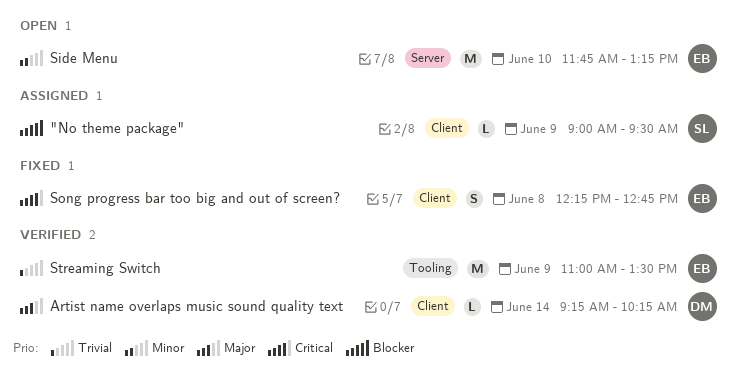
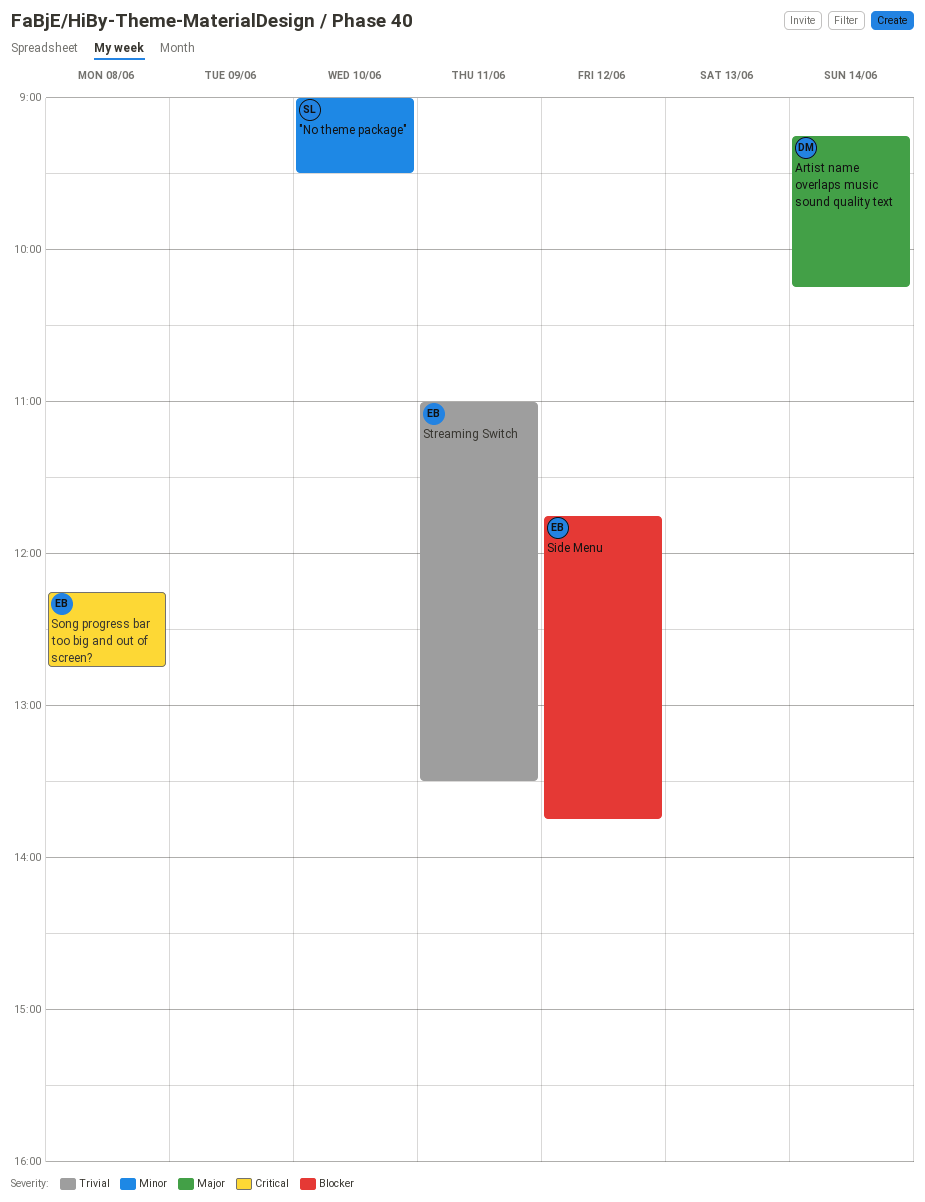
"No theme package", priority: Blocker -> Minor
"No theme package", day: Jun 9 -> Jun 10
Side Menu, priority: Minor -> Blocker
Side Menu, day: Jun 10 -> Jun 12
Side Menu, ends: 13:15 -> 13:45
Streaming Switch, day: Jun 9 -> Jun 11

